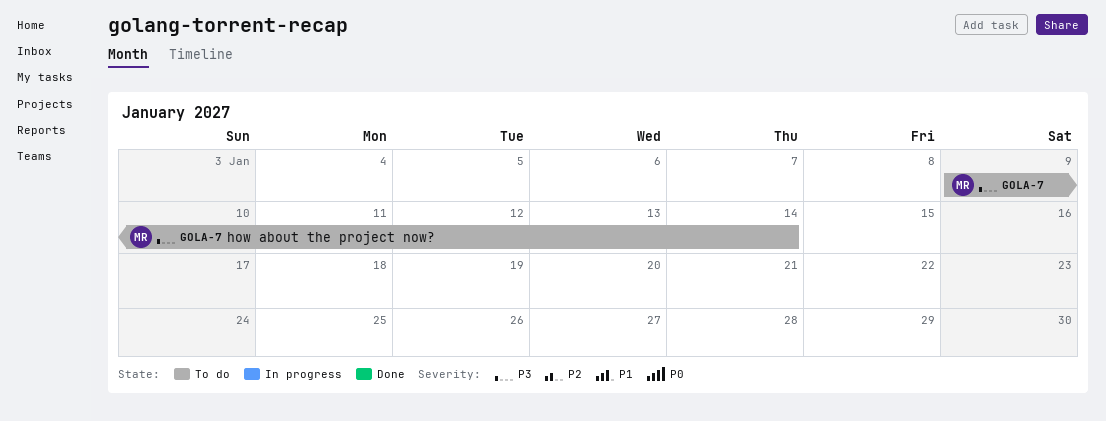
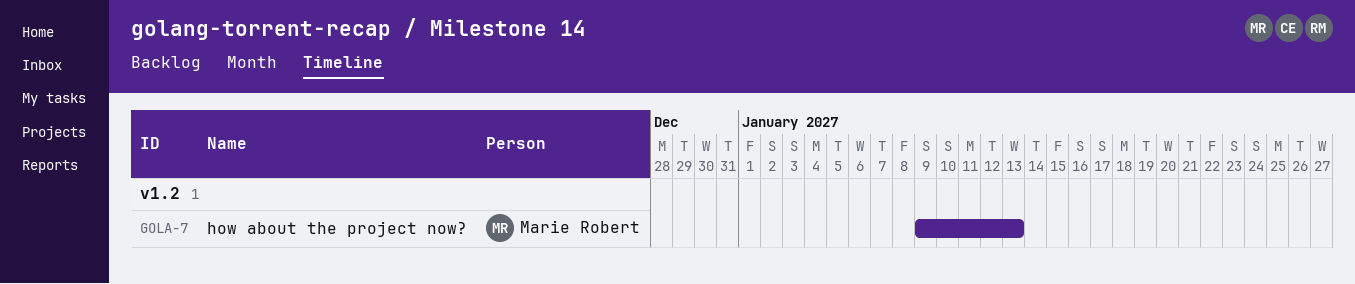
GOLA-7, due: Jan 14 -> Jan 13

